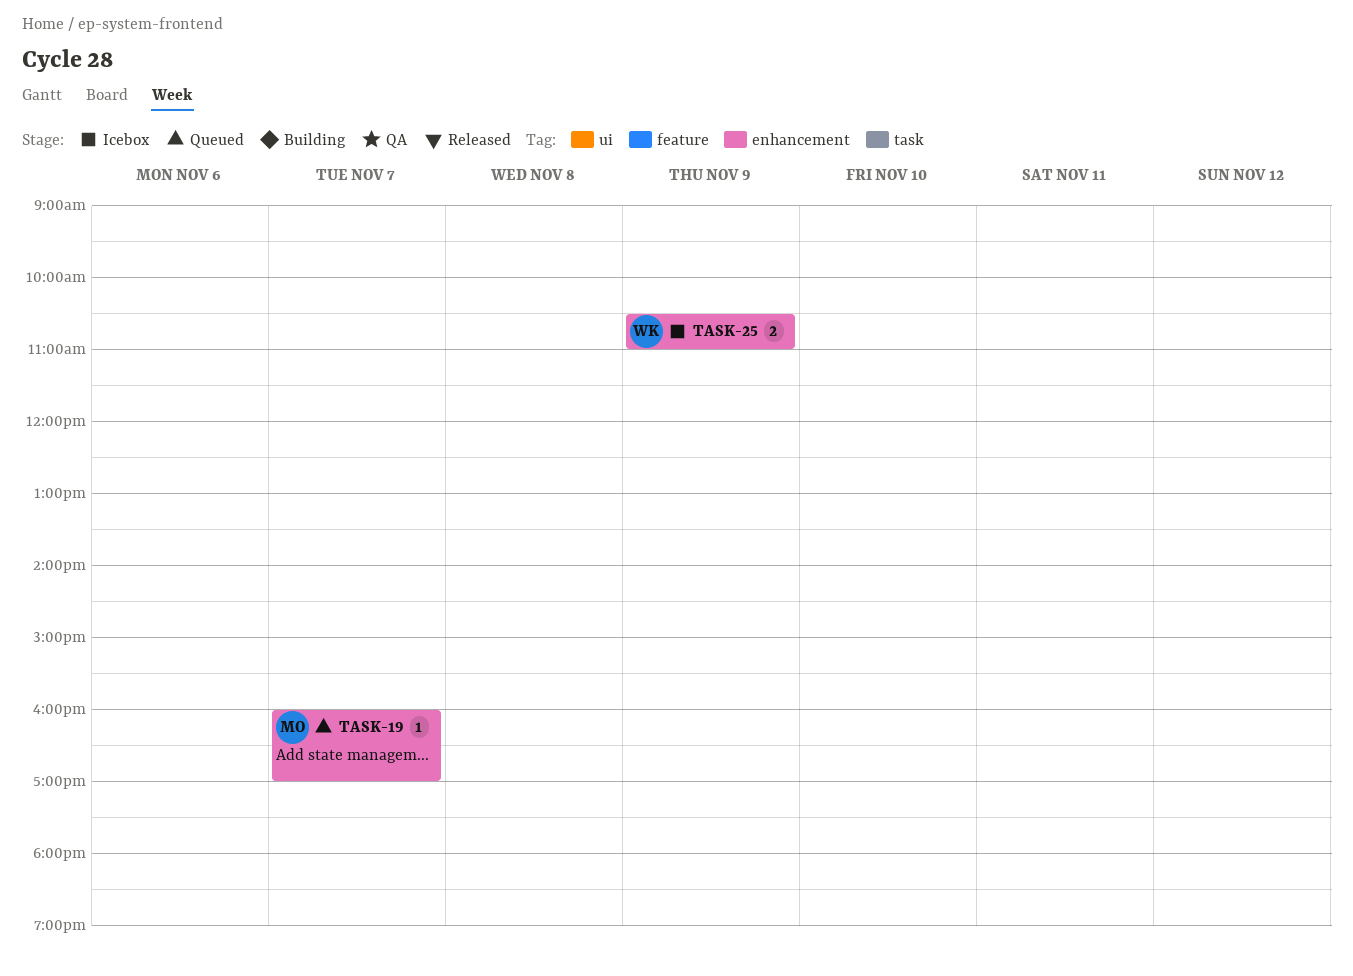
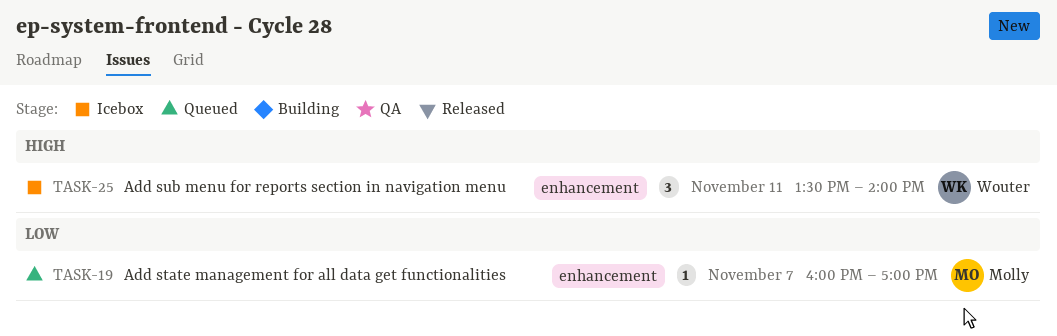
TASK-25, estimate: 2 -> 3
TASK-25, day: Nov 9 -> Nov 11
TASK-25, begins: 10:30 -> 13:30
TASK-25, ends: 11:00 -> 14:00

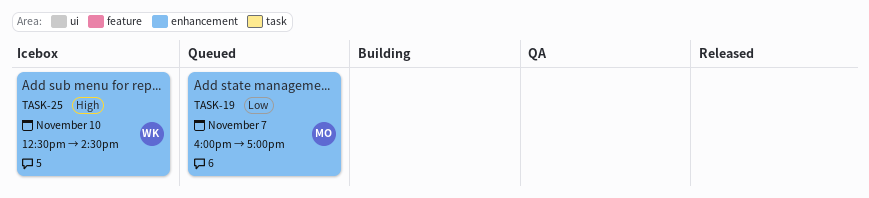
TASK-25, day: Nov 11 -> Nov 10
TASK-25, begins: 13:30 -> 12:30
TASK-25, ends: 14:00 -> 14:30

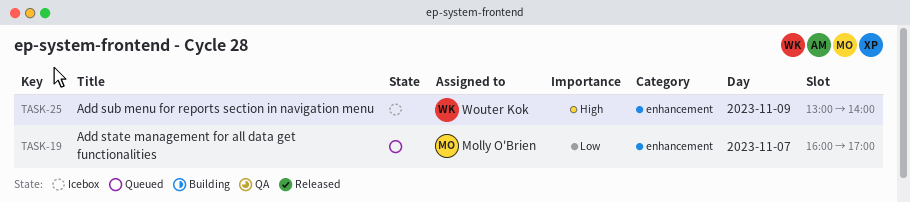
TASK-25, day: Nov 10 -> Nov 9
TASK-25, begins: 12:30 -> 13:00
TASK-25, ends: 14:30 -> 14:00

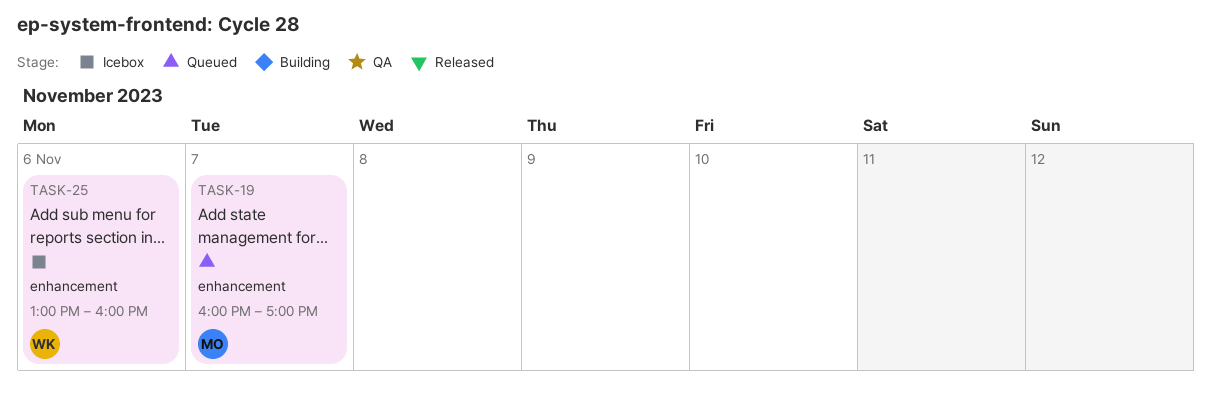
TASK-25, day: Nov 9 -> Nov 6
TASK-25, ends: 14:00 -> 16:00

